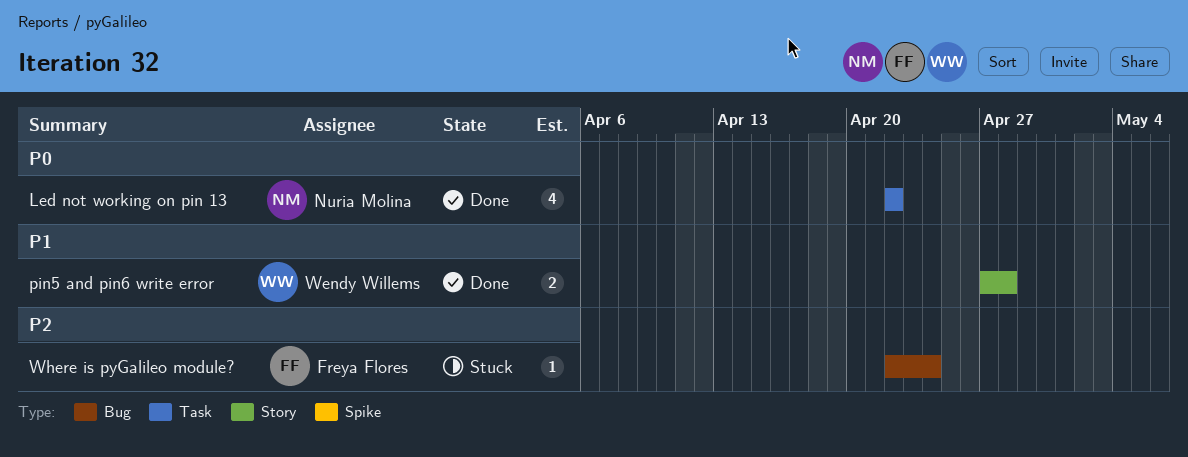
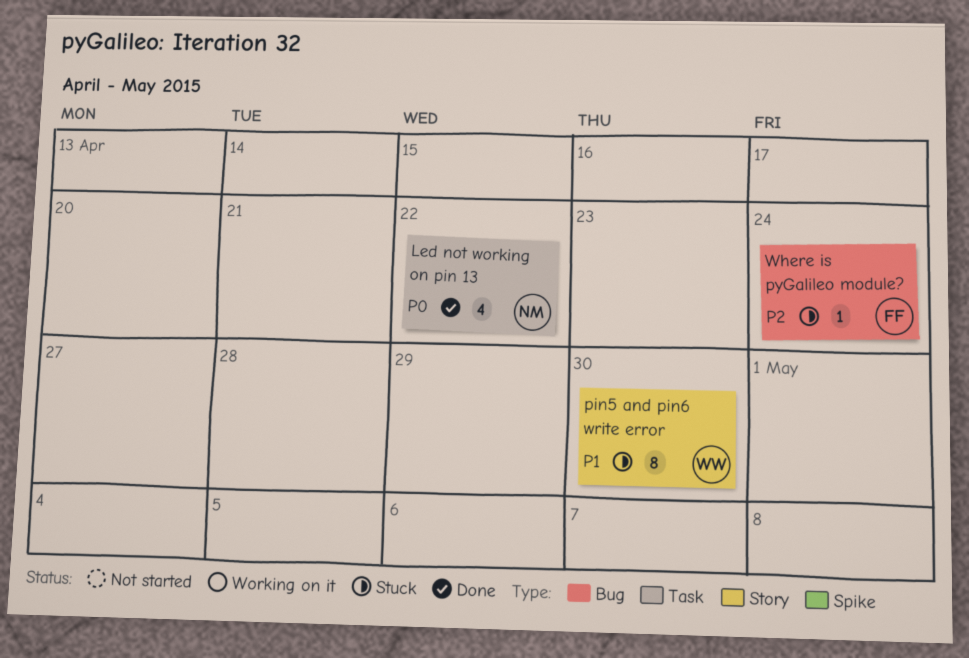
pin5 and pin6 write error, status: Done -> Stuck
pin5 and pin6 write error, estimate: 2 -> 8
pin5 and pin6 write error, due: Apr 28 -> Apr 30

